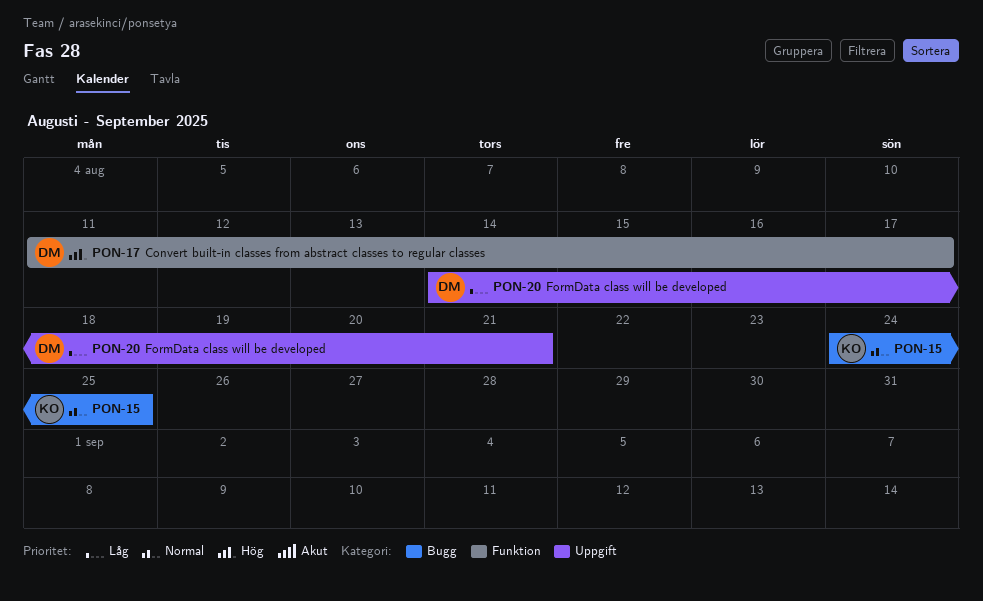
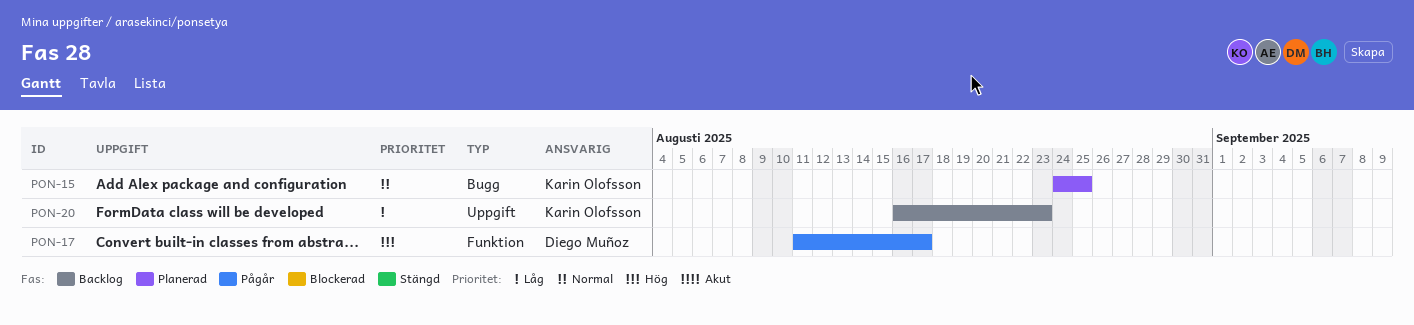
PON-20, owner: Diego Muñoz -> Karin Olofsson
PON-20, start: Aug 14 -> Aug 16
PON-20, due: Aug 21 -> Aug 23

